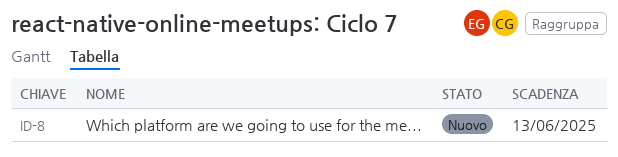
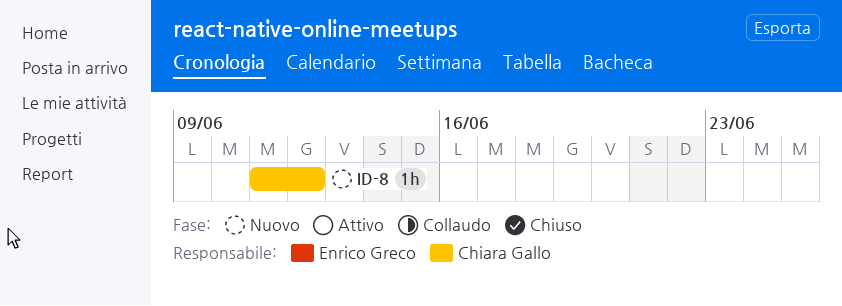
ID-8, due: Jun 13 -> Jun 12

